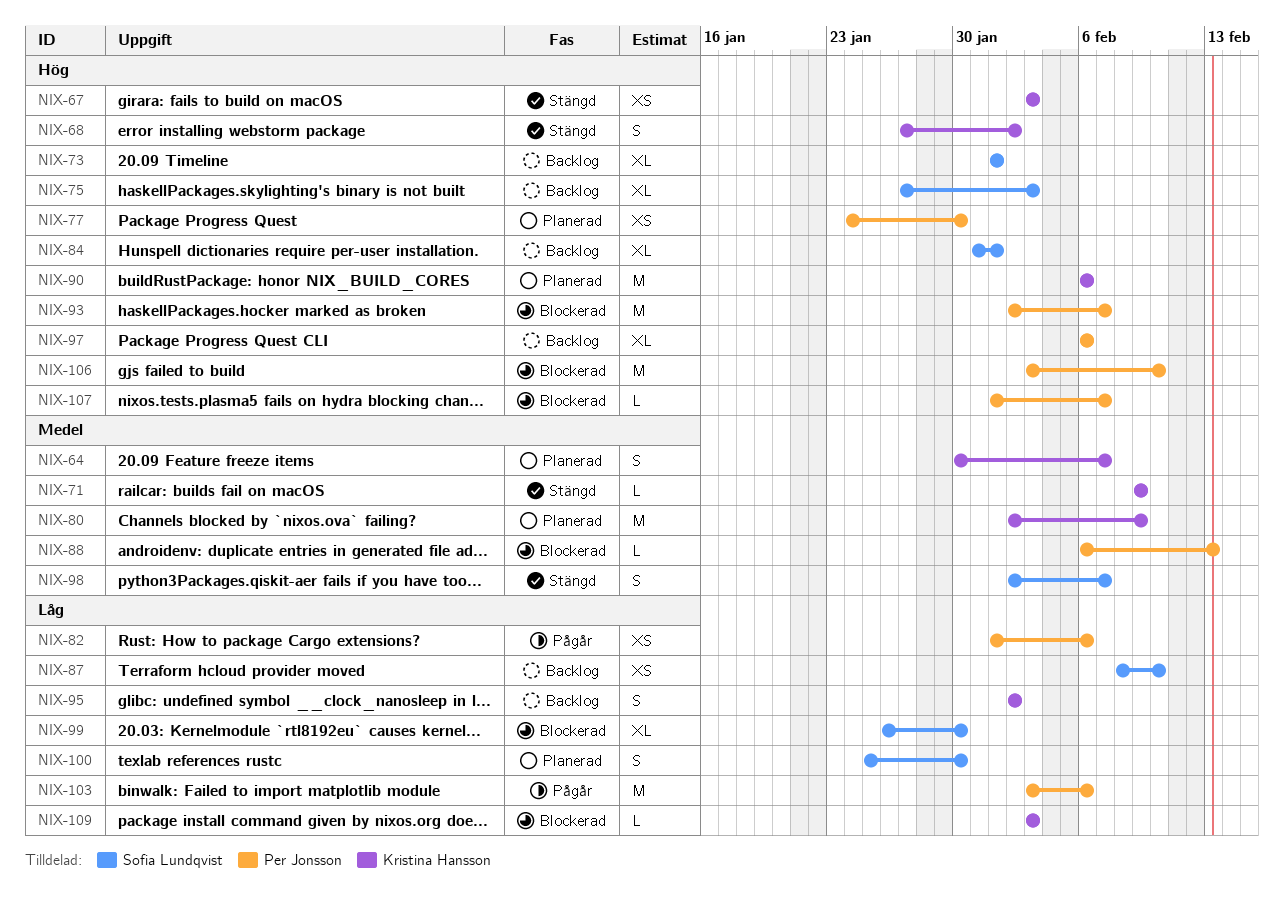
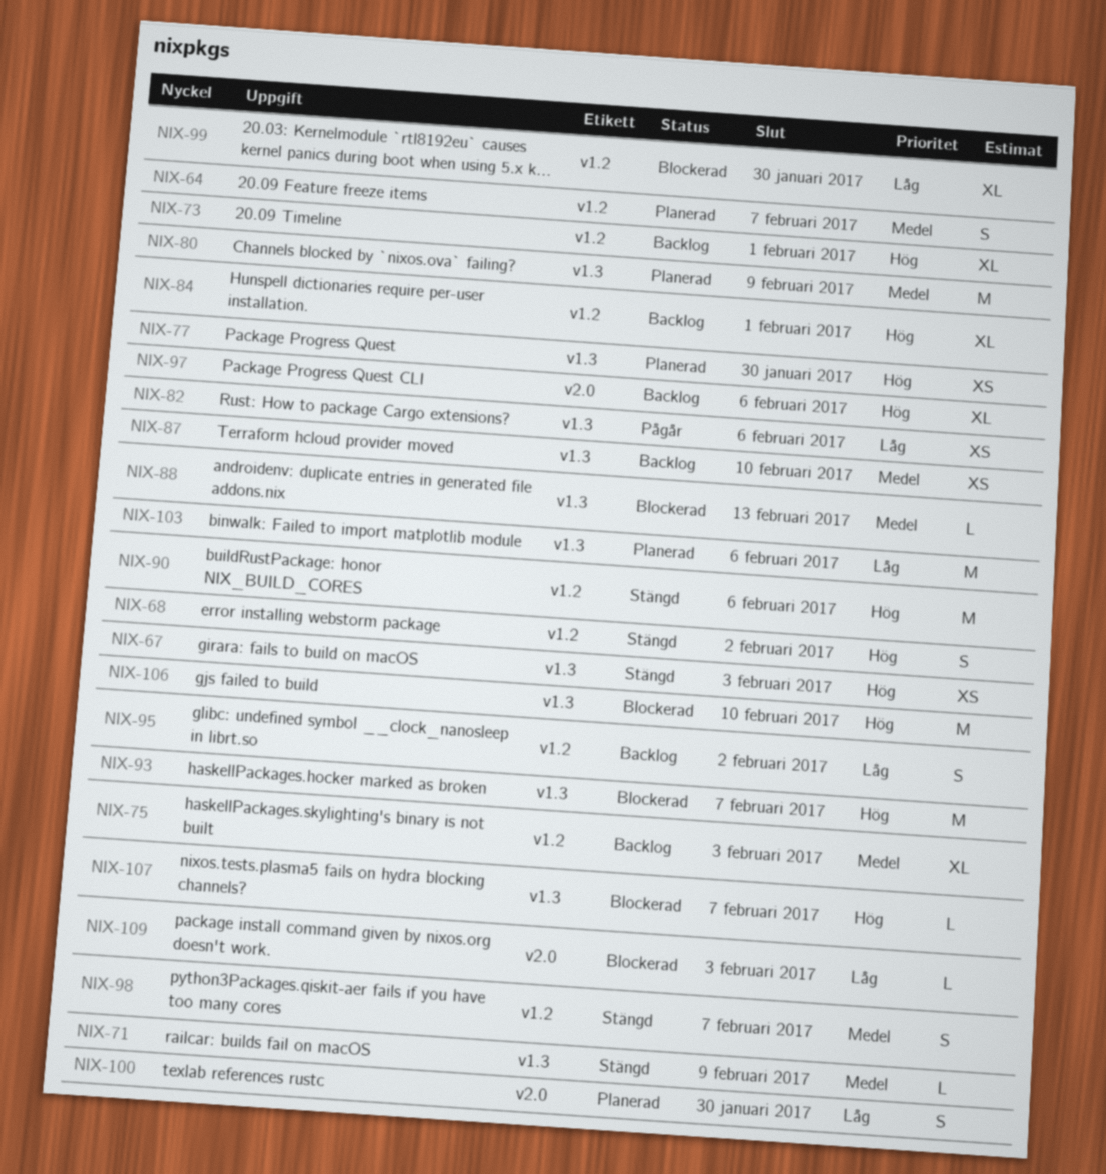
NIX-75, priority: Hög -> Medel
NIX-87, priority: Låg -> Medel
NIX-90, status: Planerad -> Stängd
NIX-103, status: Pågår -> Planerad

